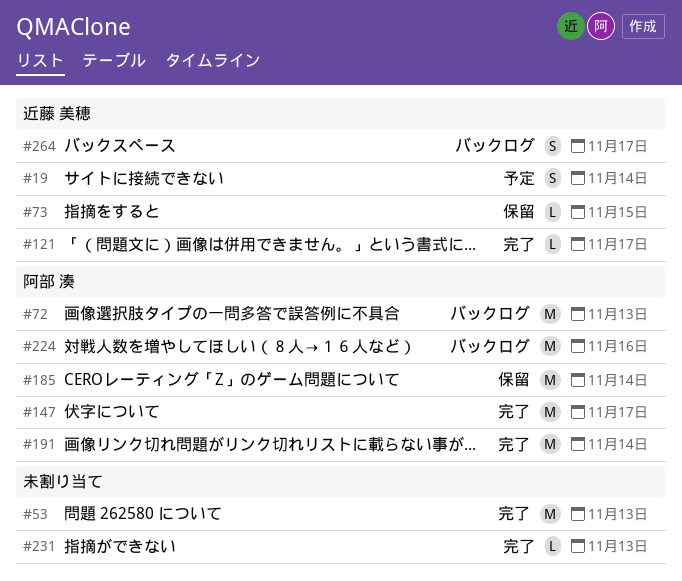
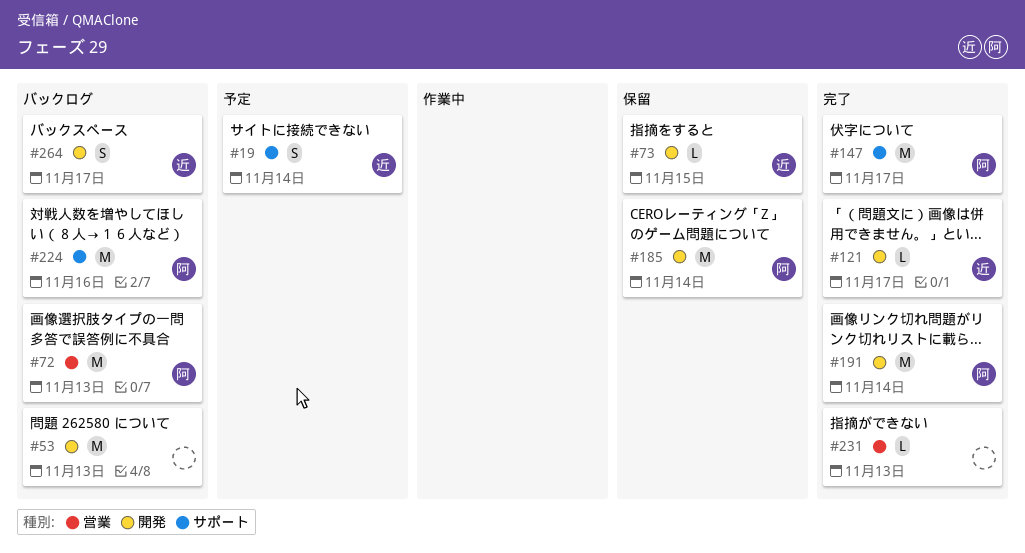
#53, status: 完了 -> バックログ

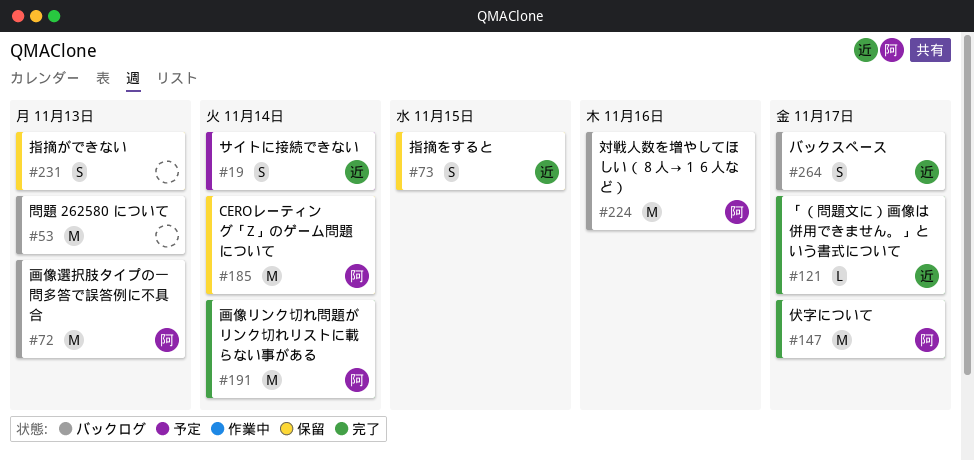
#73, estimate: L -> S
#231, status: 完了 -> 保留
#231, estimate: L -> S

